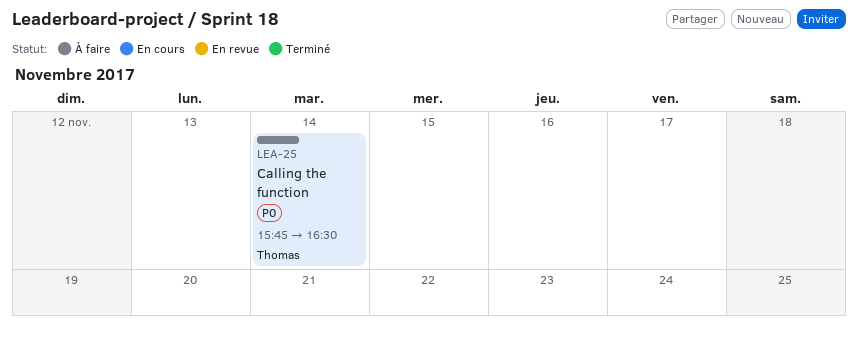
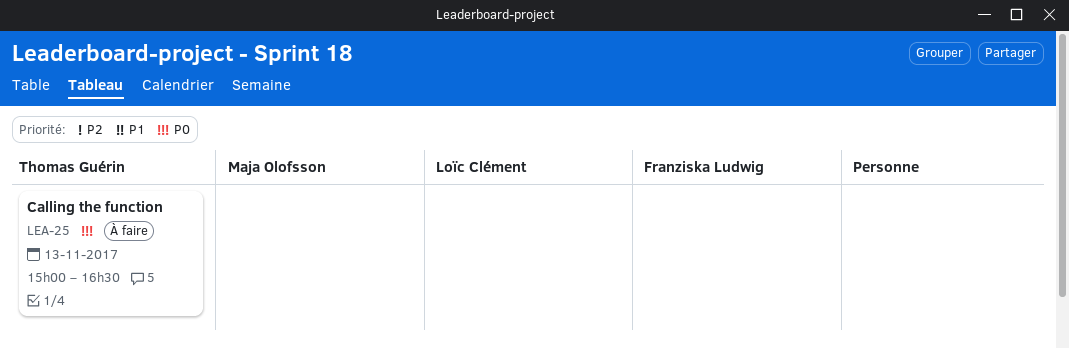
LEA-25, day: Nov 14 -> Nov 13
LEA-25, begins: 15:45 -> 15:00

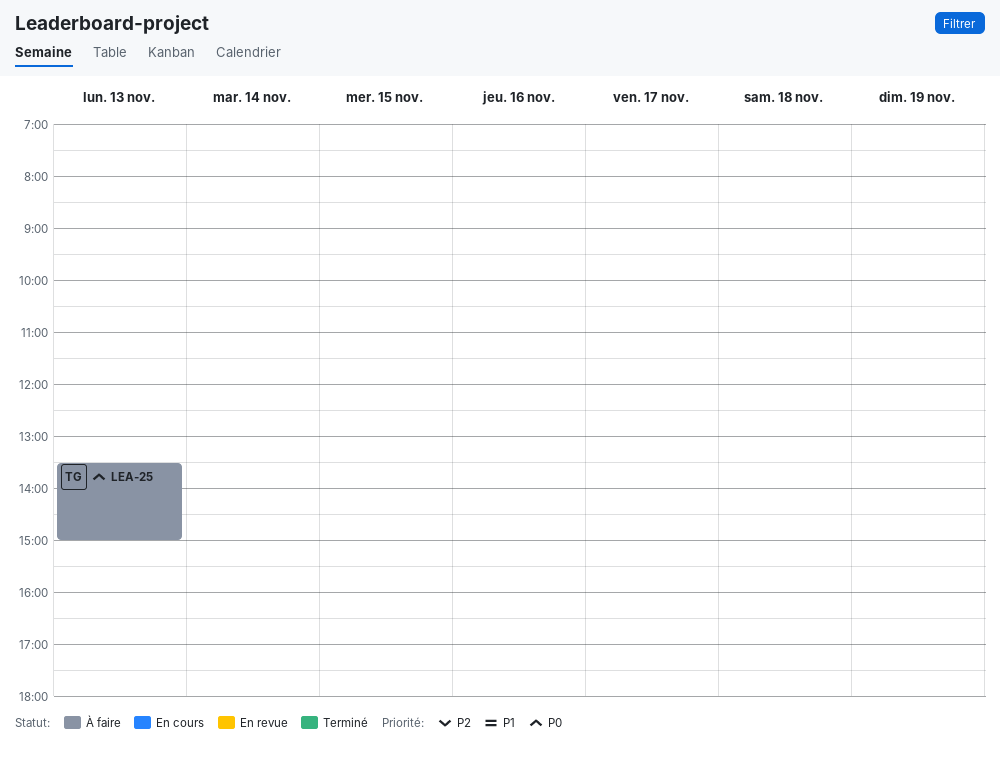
LEA-25, begins: 15:00 -> 13:30
LEA-25, ends: 16:30 -> 15:00

